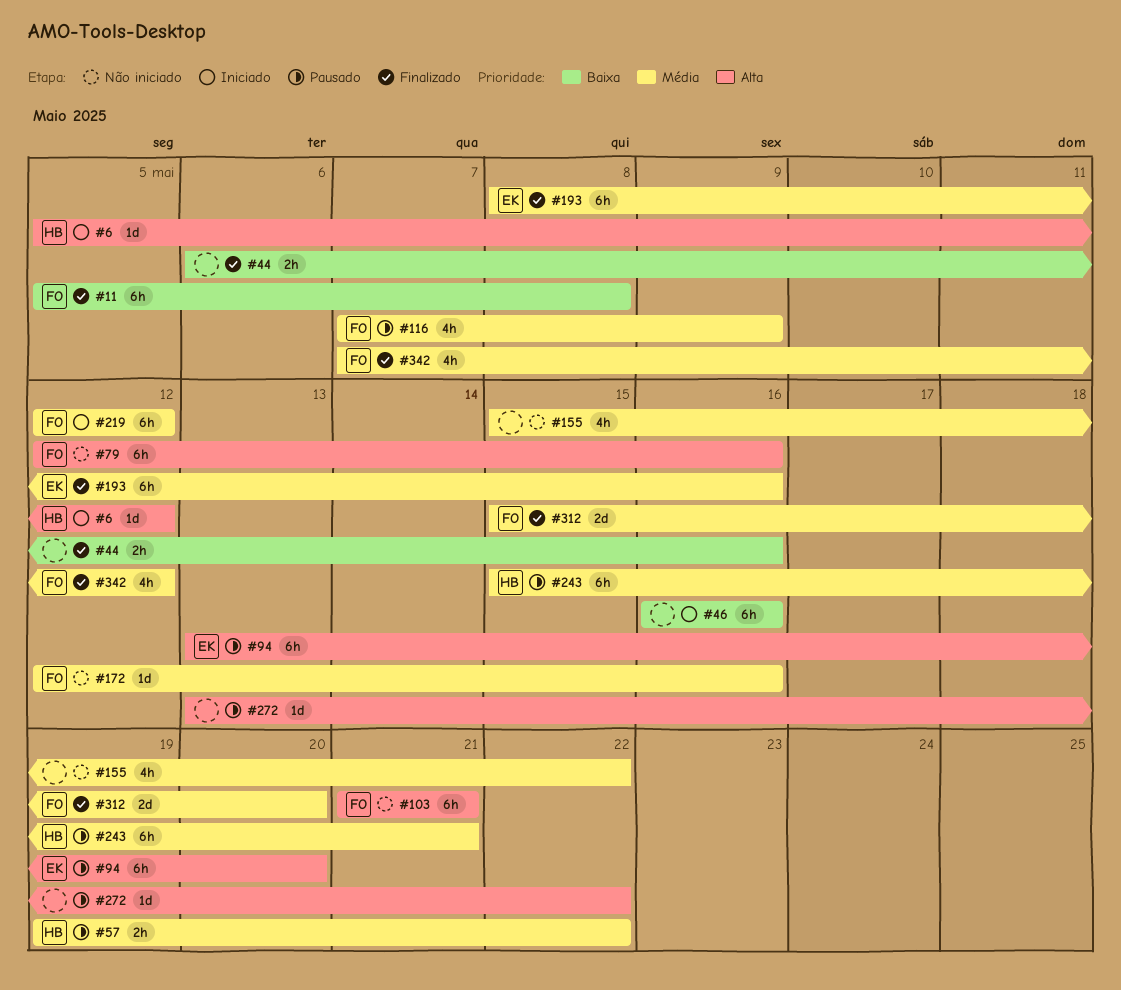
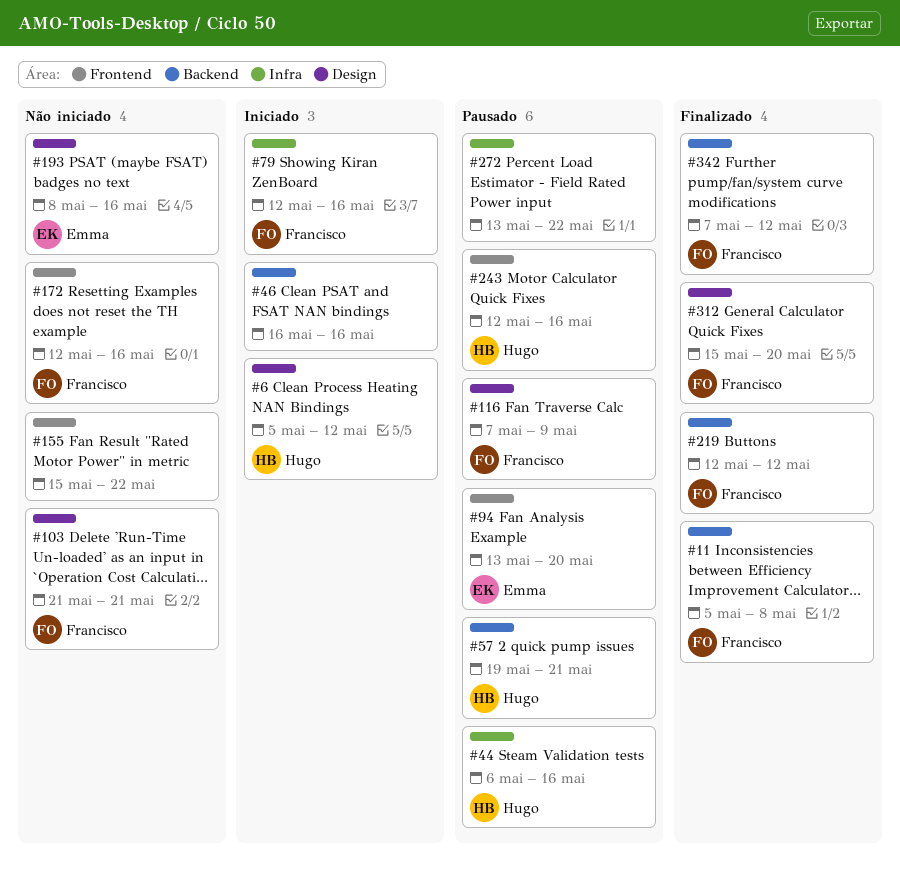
#44, status: Finalizado -> Pausado
#44, owner: none -> Hugo
#57, due: May 22 -> May 21
#79, status: Não iniciado -> Iniciado
#193, status: Finalizado -> Não iniciado
#219, status: Iniciado -> Finalizado
#243, start: May 15 -> May 12
#243, due: May 21 -> May 16

